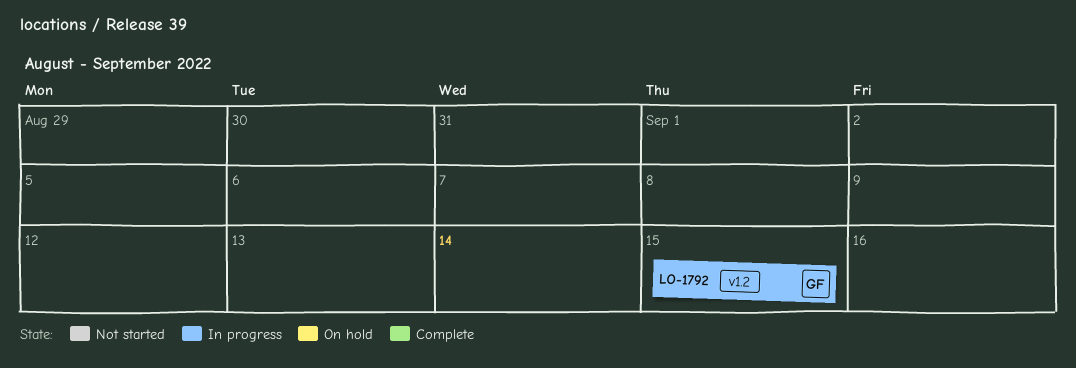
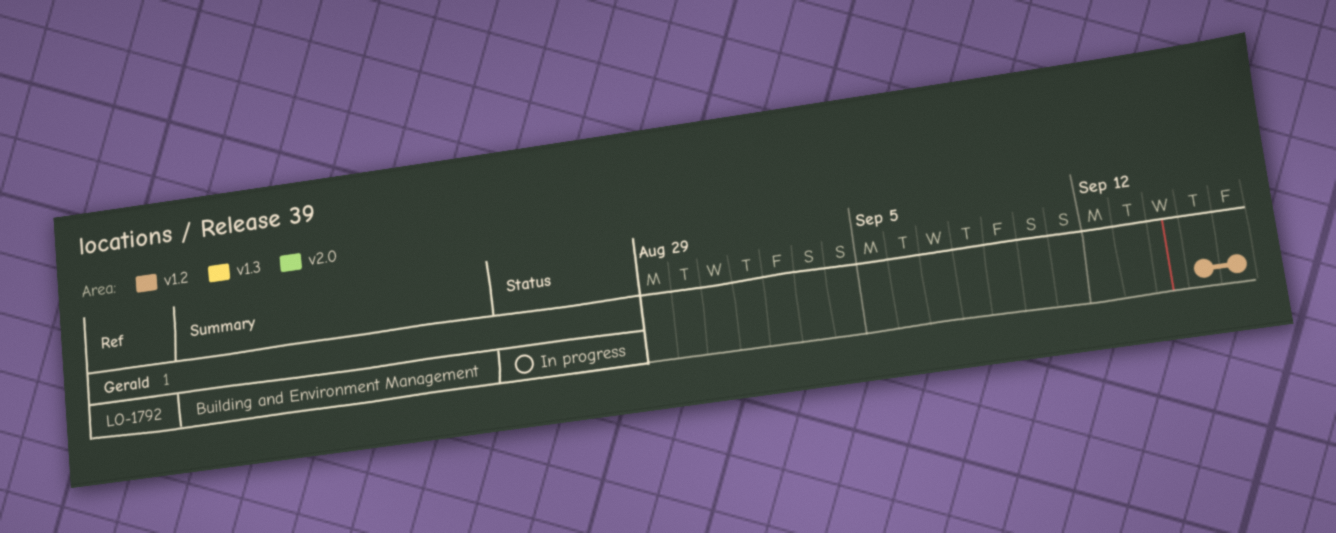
LO-1792, due: Sep 15 -> Sep 16

